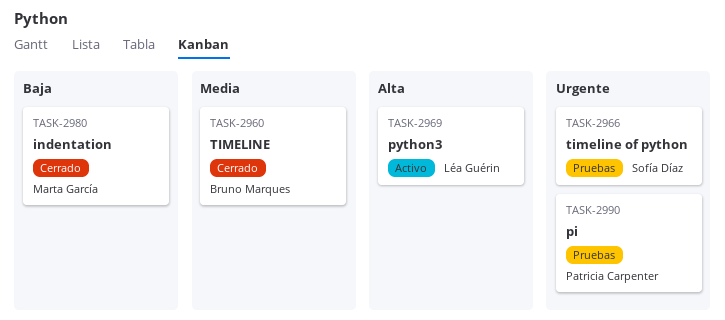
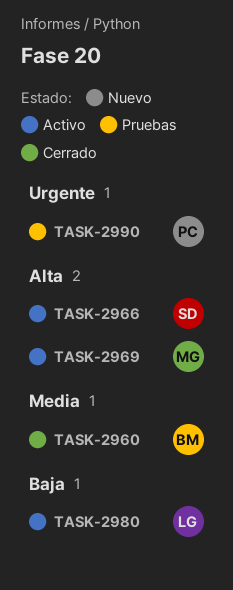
TASK-2966, status: Pruebas -> Activo
TASK-2966, priority: Urgente -> Alta
TASK-2969, owner: Léa Guérin -> Marta García
TASK-2980, status: Cerrado -> Activo
TASK-2980, owner: Marta García -> Léa Guérin

